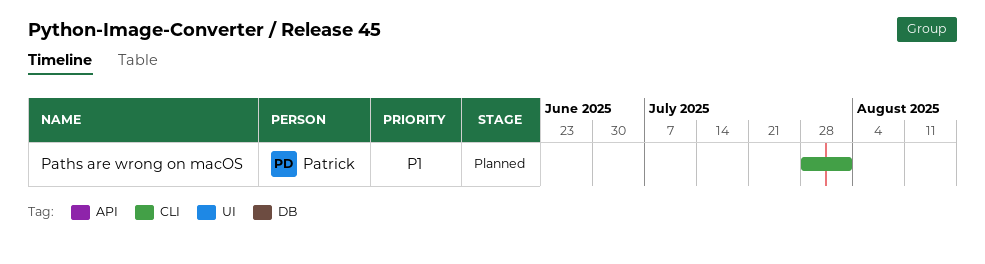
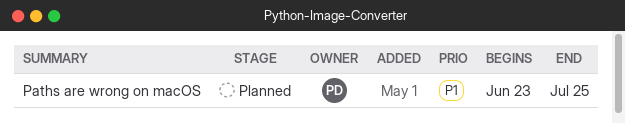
Paths are wrong on macOS, start: Jul 28 -> Jun 23
Paths are wrong on macOS, due: Aug 1 -> Jul 25

